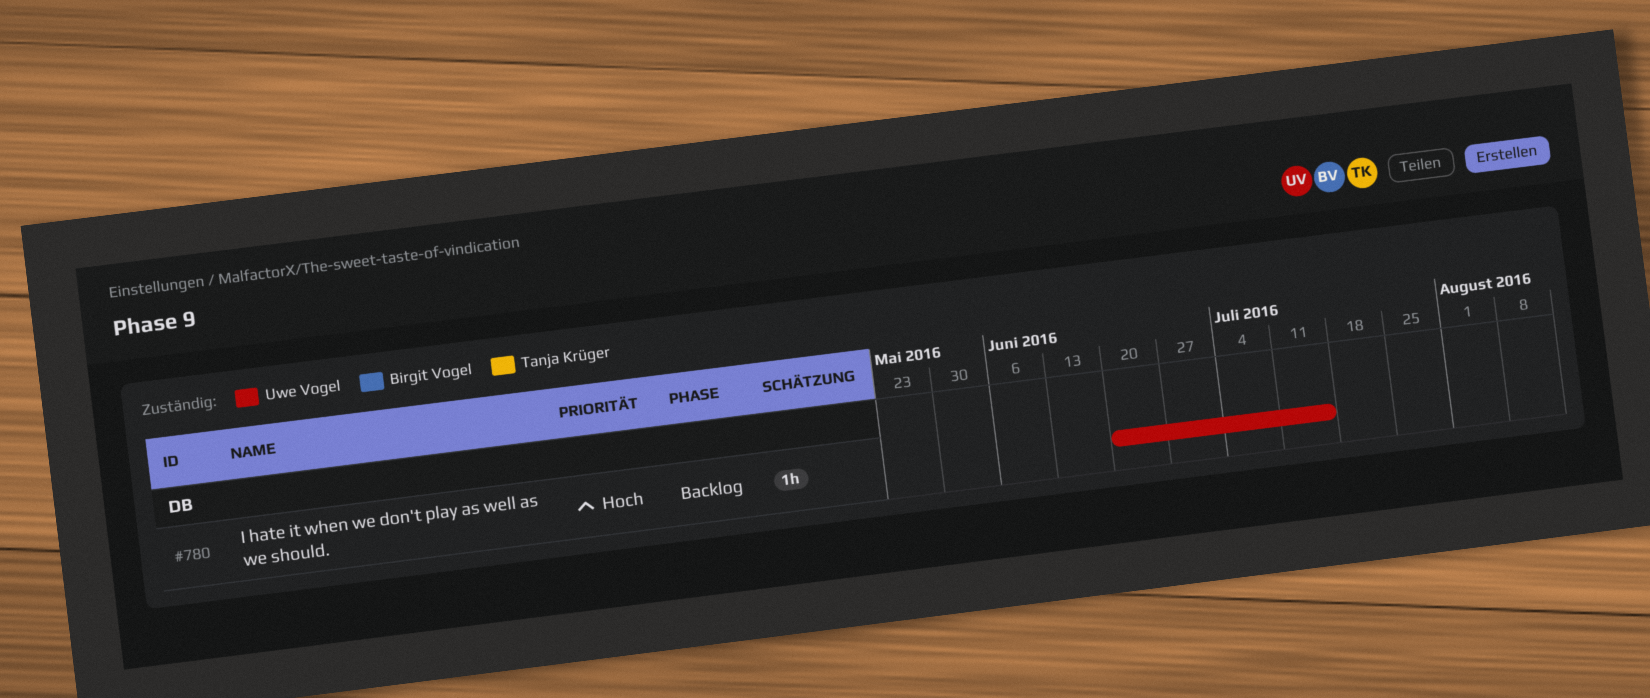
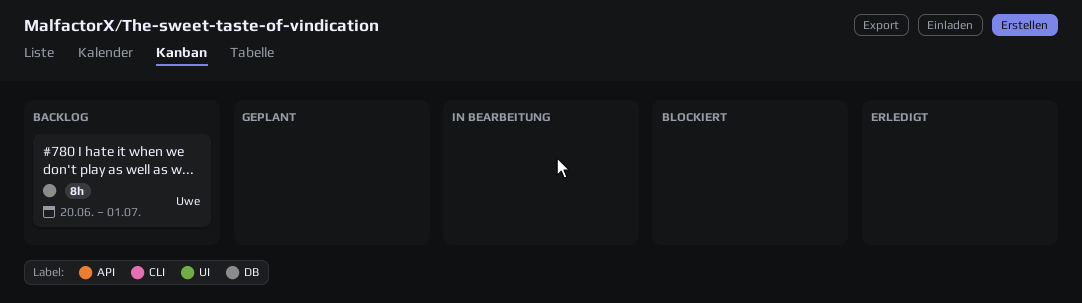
#780, estimate: 1h -> 8h
#780, due: Jul 15 -> Jul 1

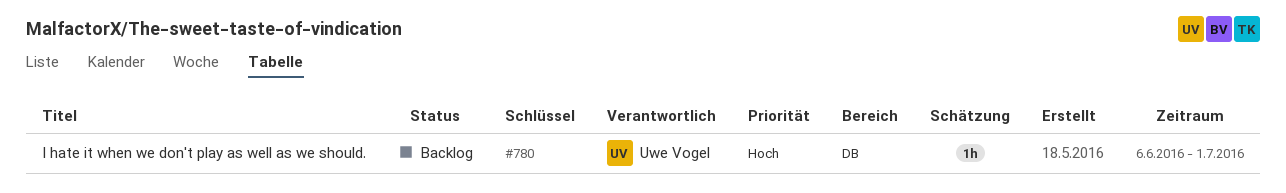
#780, estimate: 8h -> 1h
#780, start: Jun 20 -> Jun 6

